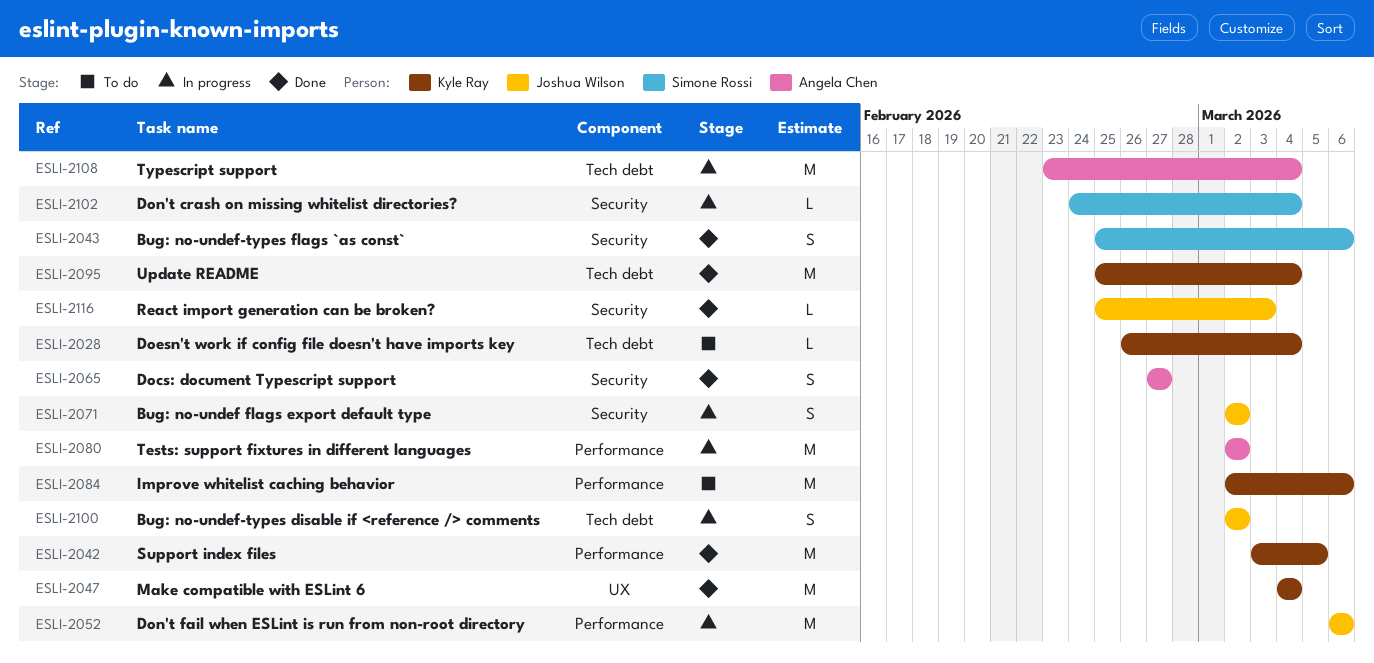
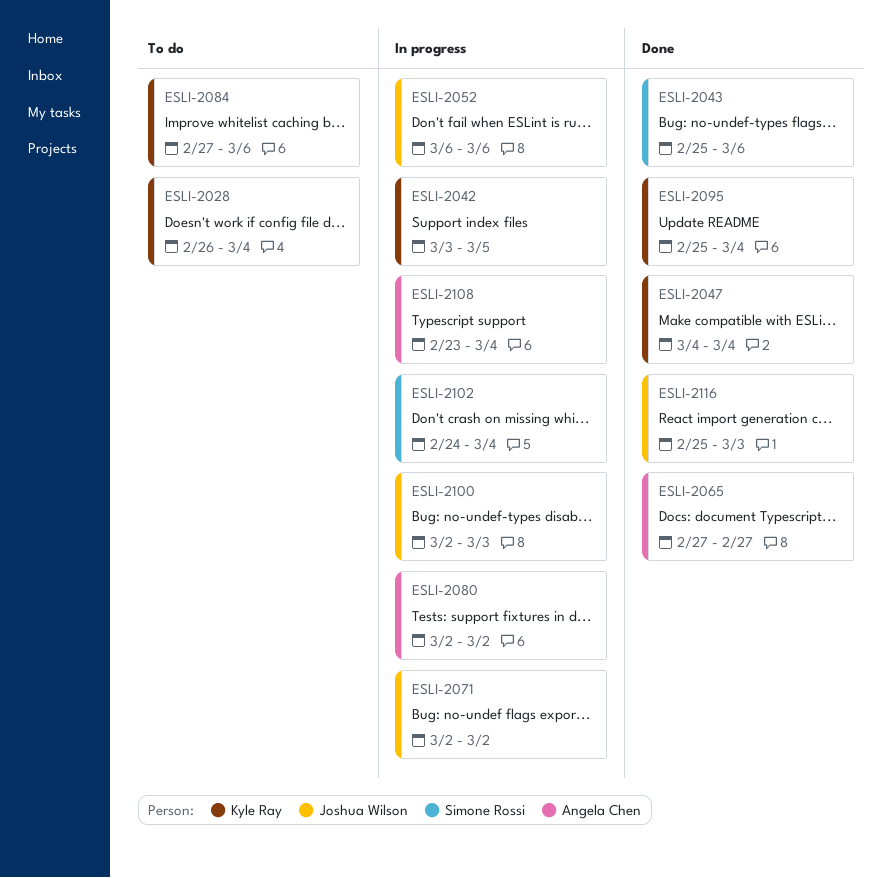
ESLI-2042, status: Done -> In progress
ESLI-2084, start: Mar 2 -> Feb 27
ESLI-2100, due: Mar 2 -> Mar 3

